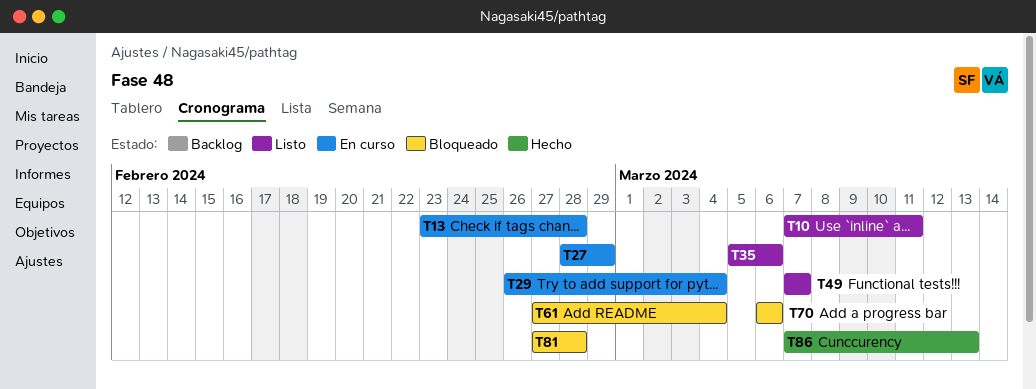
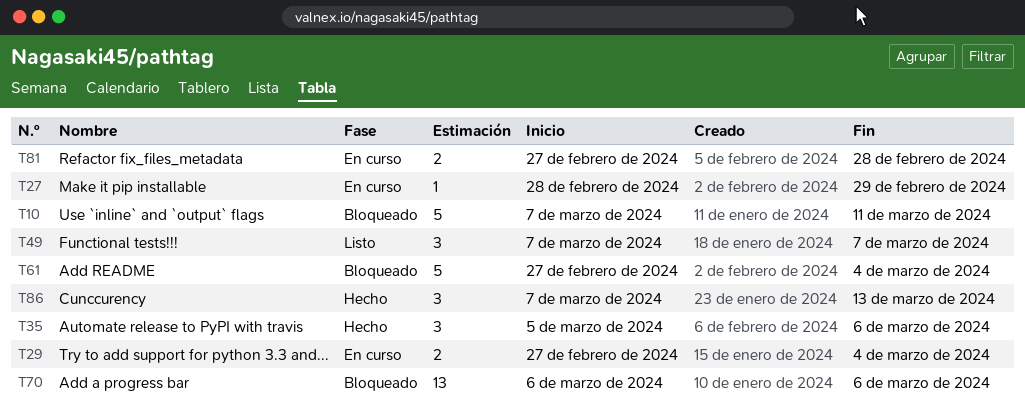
T10, status: Listo -> Bloqueado
T13: present -> none
T29, start: Feb 26 -> Feb 27
T35, status: Listo -> Hecho
T81, status: Bloqueado -> En curso

